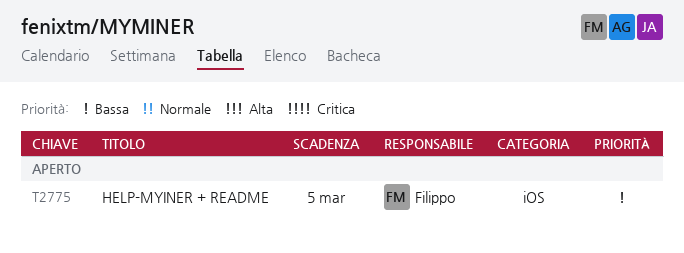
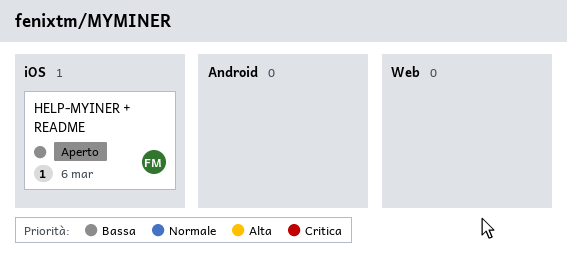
HELP-MYINER + README, due: Mar 5 -> Mar 6

